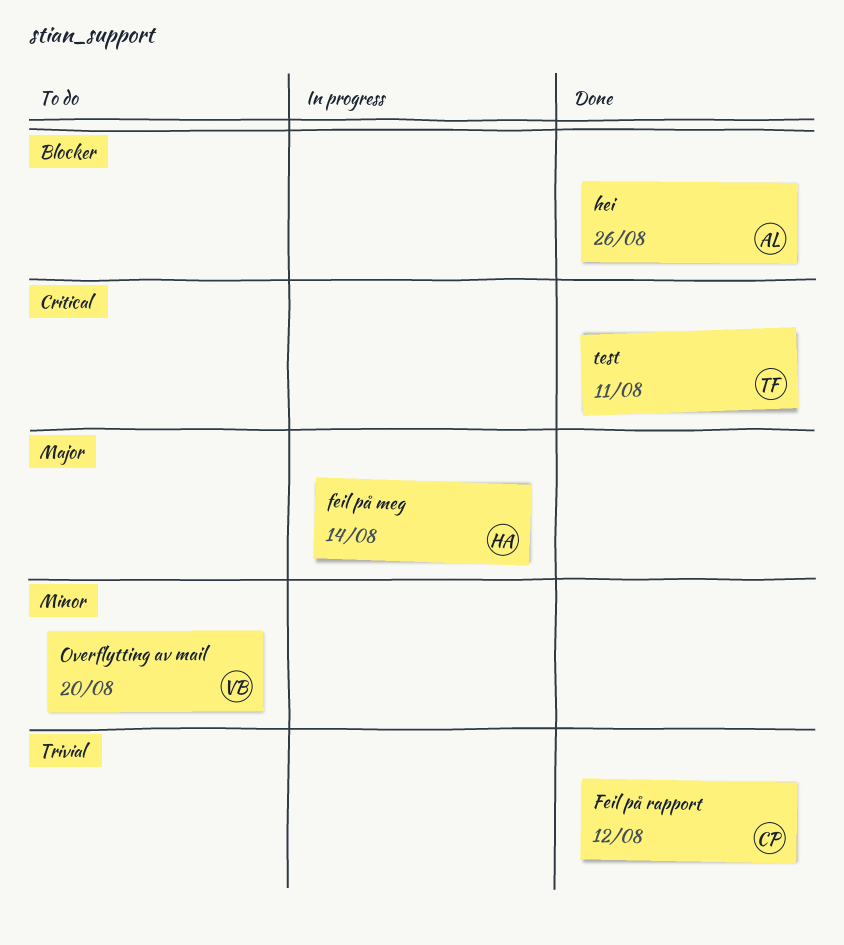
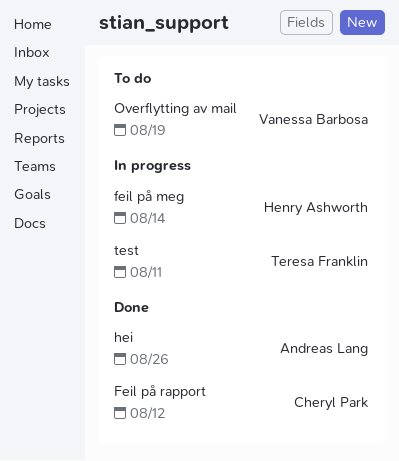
Overflytting av mail, due: Aug 20 -> Aug 19
test, status: Done -> In progress

